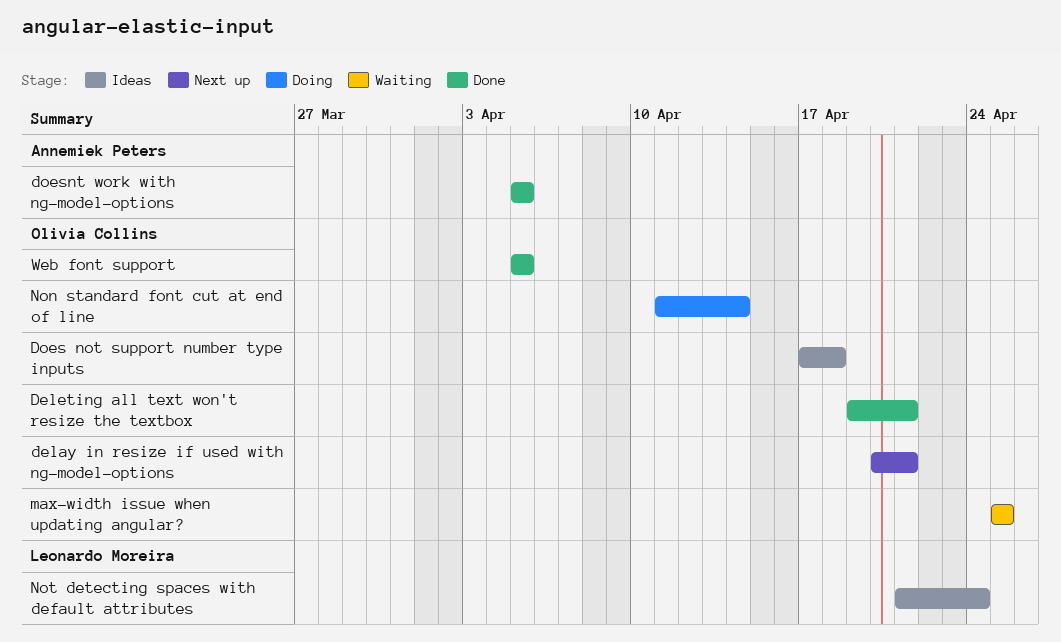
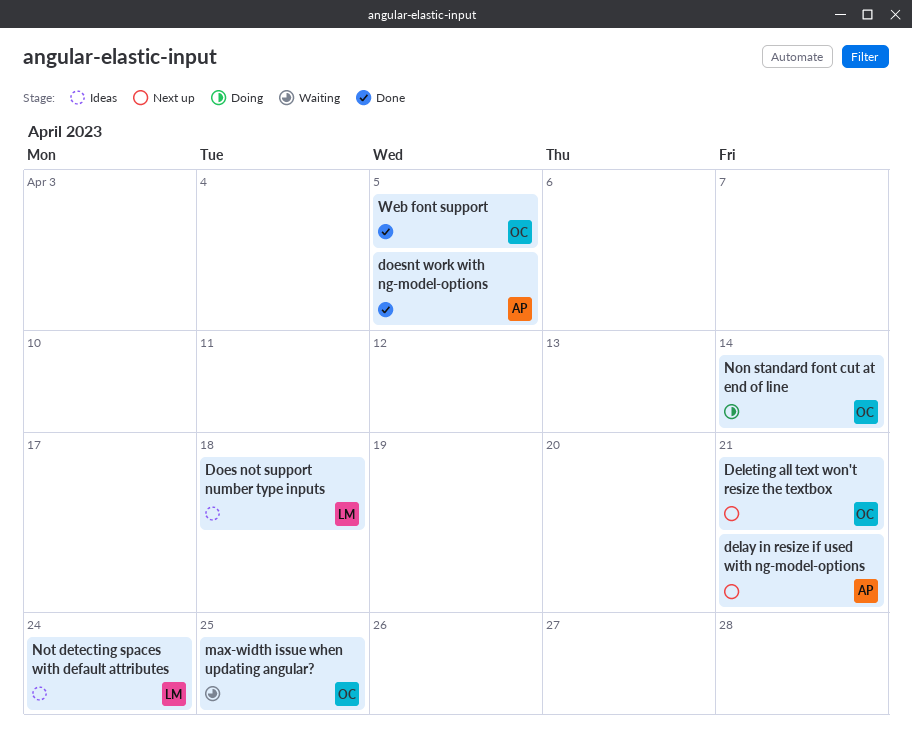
delay in resize if used with ng-model-options, owner: Olivia Collins -> Annemiek Peters
Deleting all text won't resize the textbox, status: Done -> Next up
Does not support number type inputs, owner: Olivia Collins -> Leonardo Moreira

